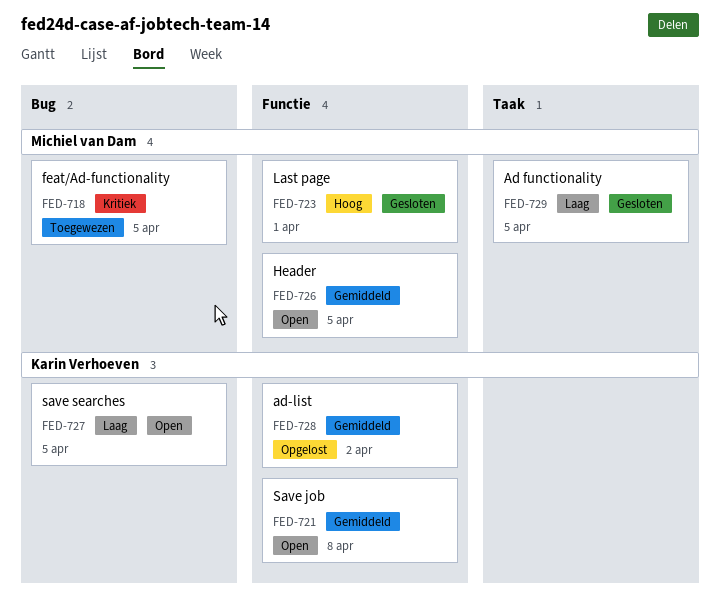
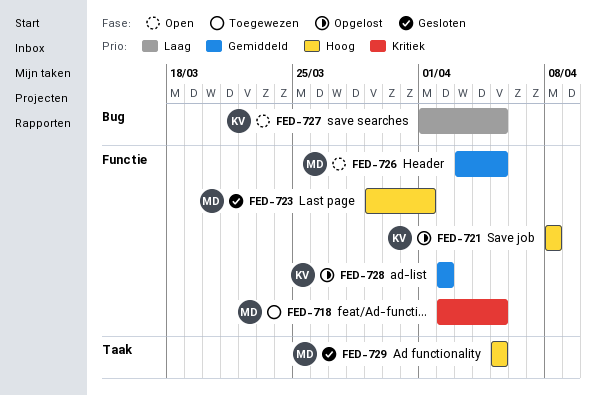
FED-718, label: Bug -> Functie
FED-721, status: Open -> Opgelost
FED-721, priority: Gemiddeld -> Hoog
FED-729, priority: Laag -> Hoog

